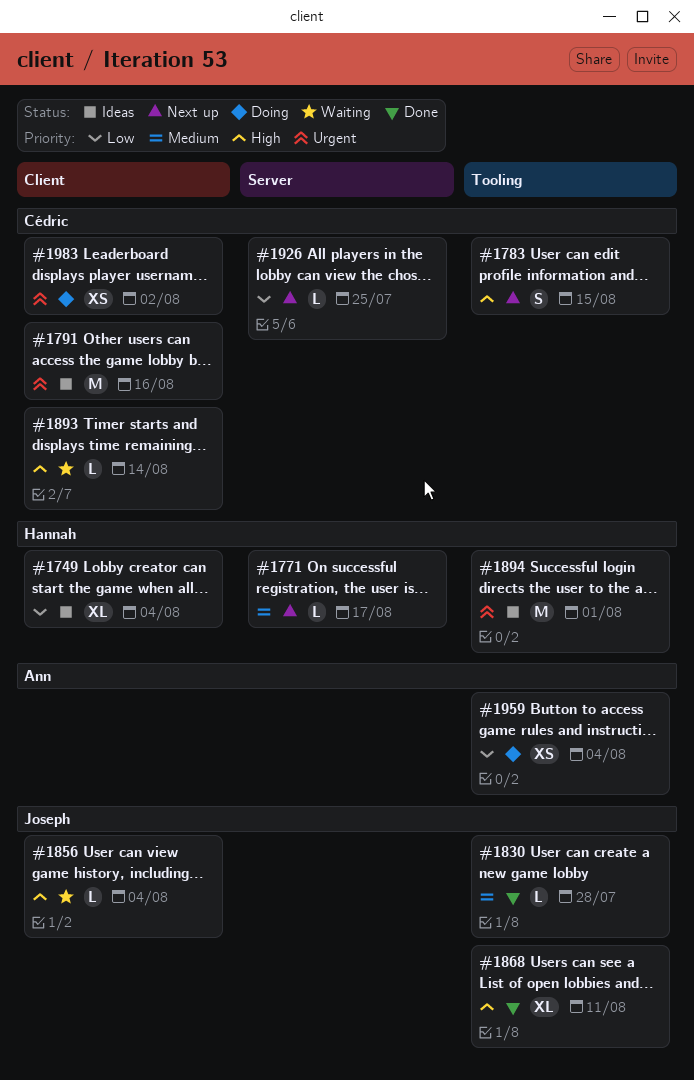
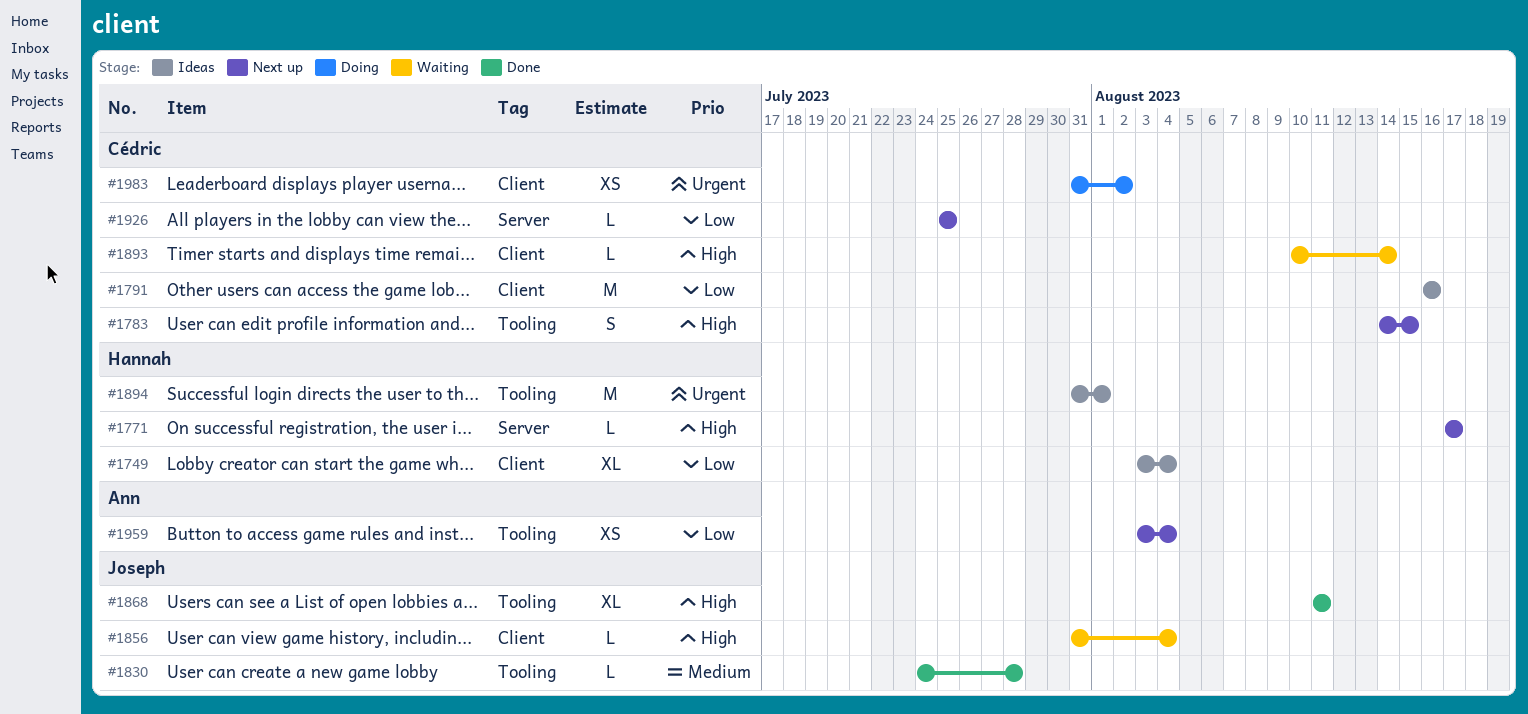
#1771, priority: Medium -> High
#1791, priority: Urgent -> Low
#1959, status: Doing -> Next up

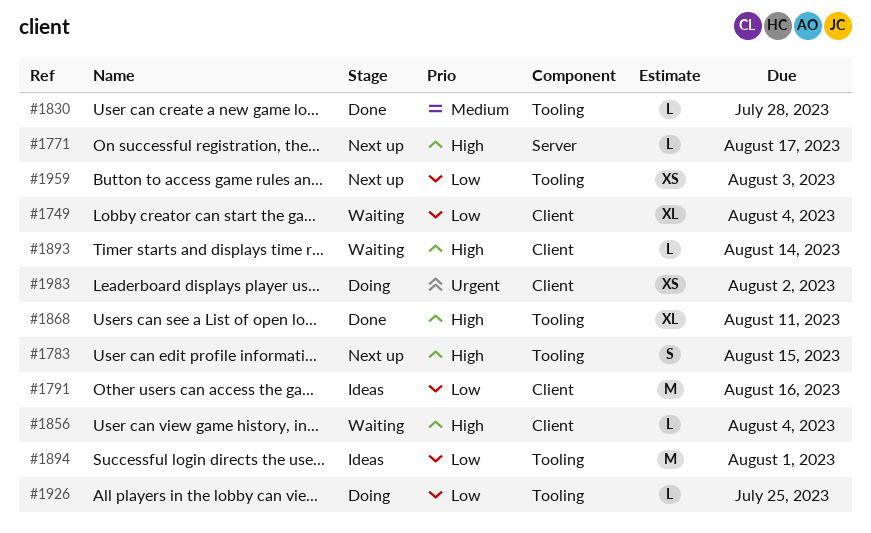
#1749, status: Ideas -> Waiting
#1894, priority: Urgent -> Low
#1926, status: Next up -> Doing
#1926, label: Server -> Tooling
#1959, due: Aug 4 -> Aug 3

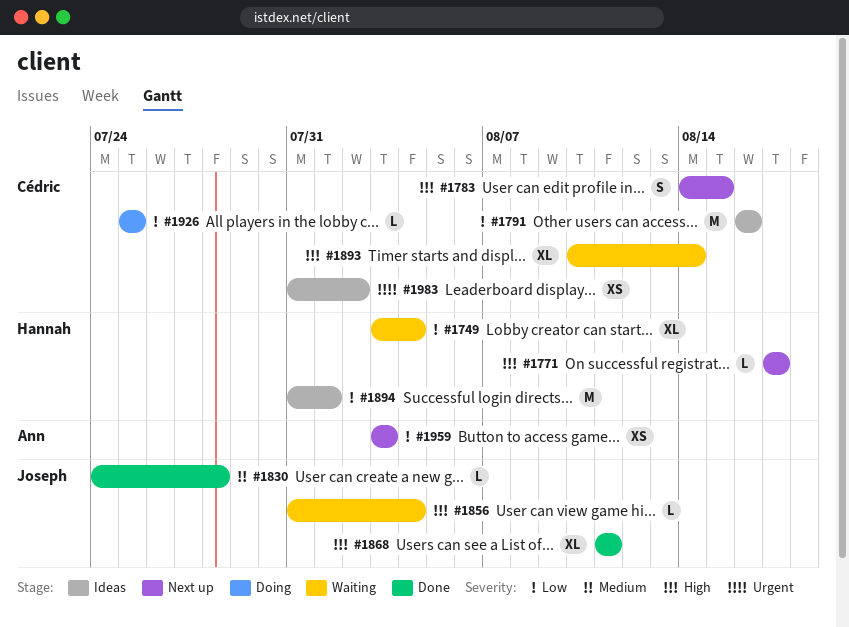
#1893, estimate: L -> XL
#1983, status: Doing -> Ideas

